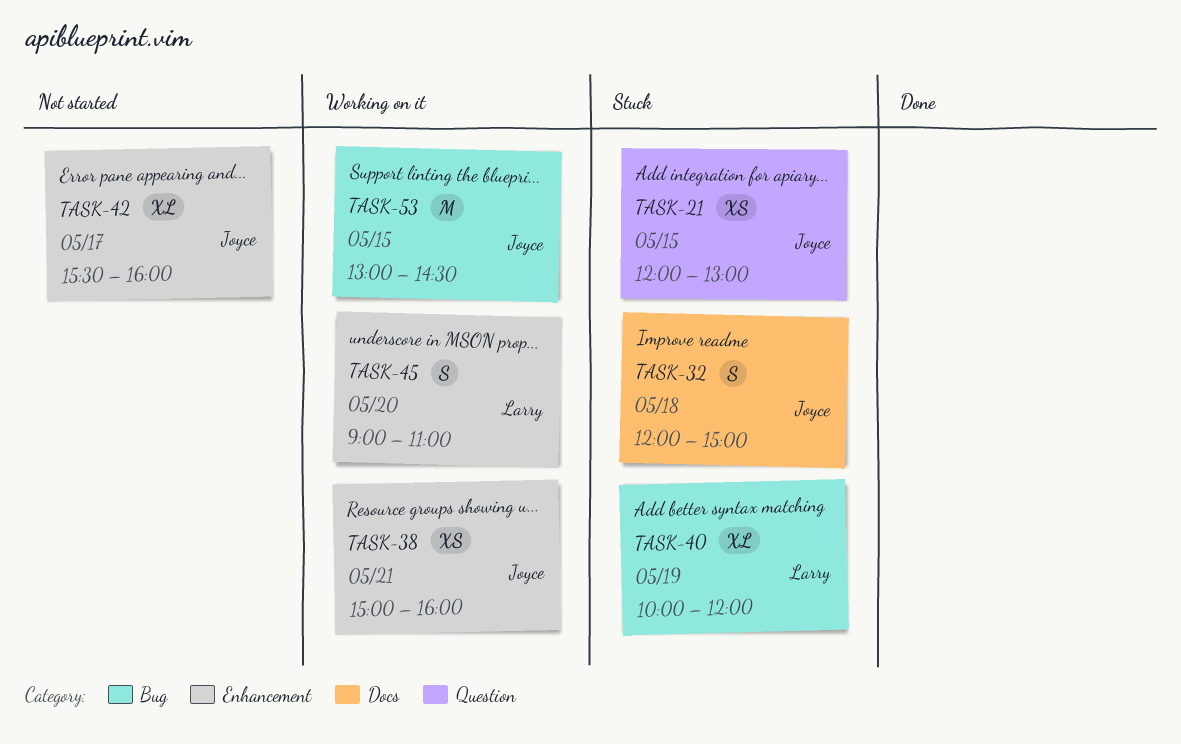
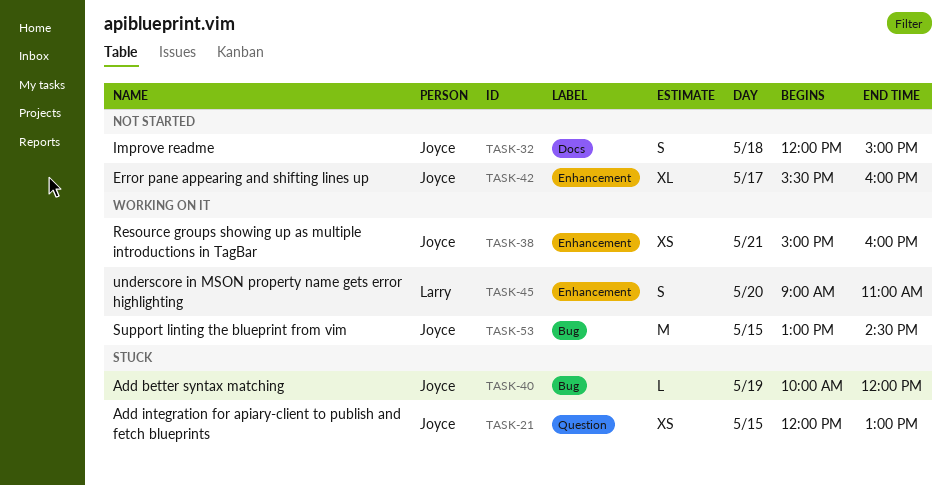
TASK-32, status: Stuck -> Not started
TASK-40, owner: Larry -> Joyce
TASK-40, estimate: XL -> L

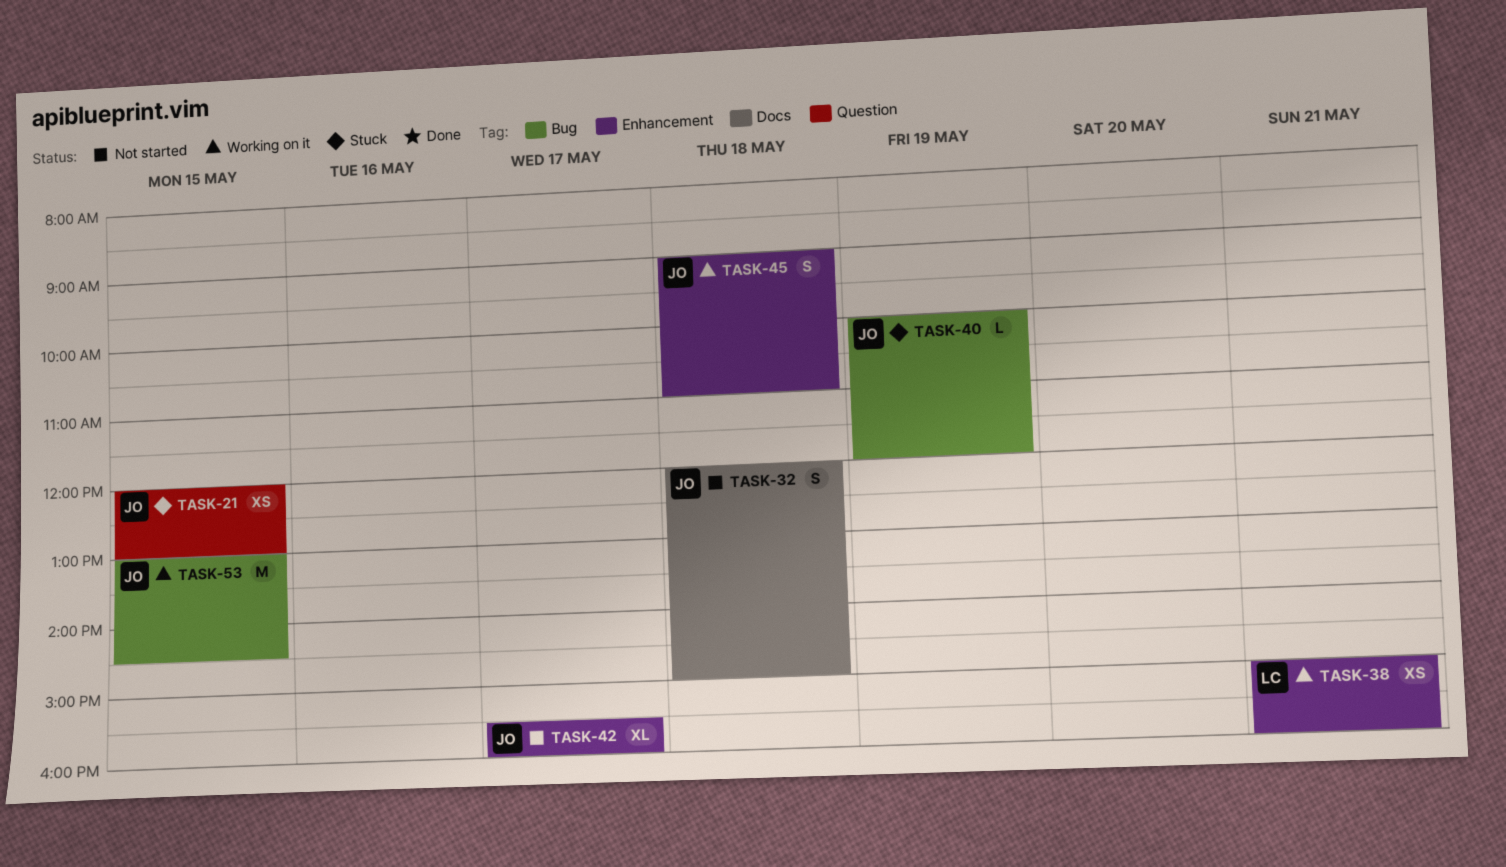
TASK-38, owner: Joyce -> Larry
TASK-45, owner: Larry -> Joyce
TASK-45, day: May 20 -> May 18

